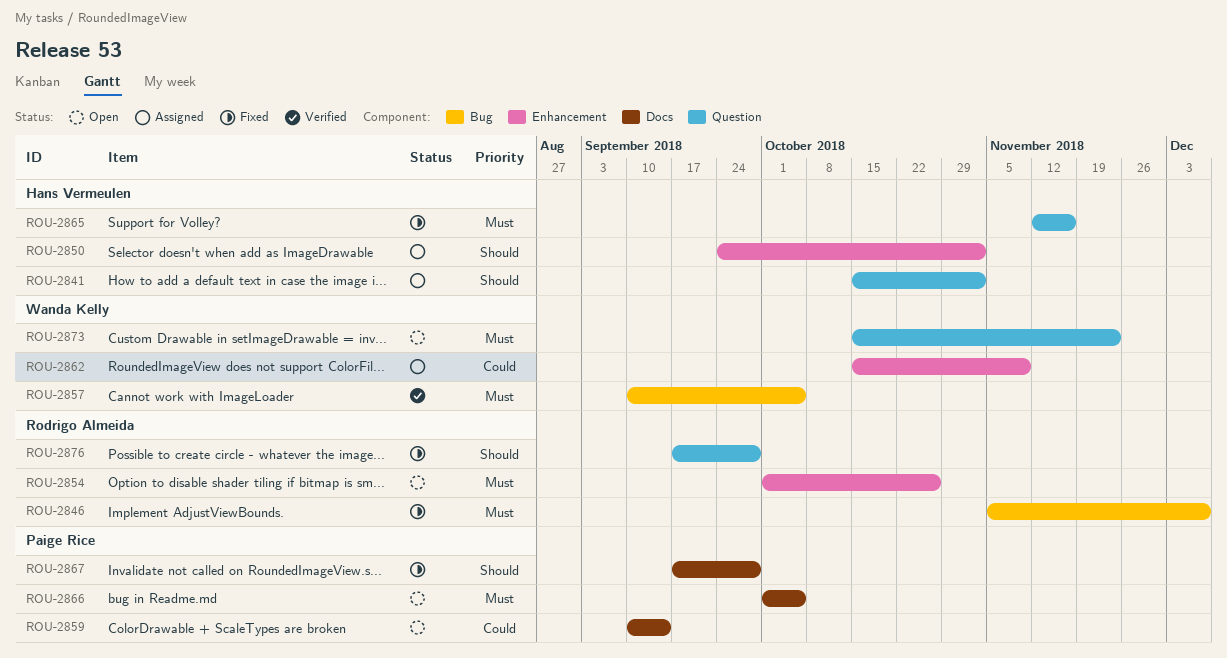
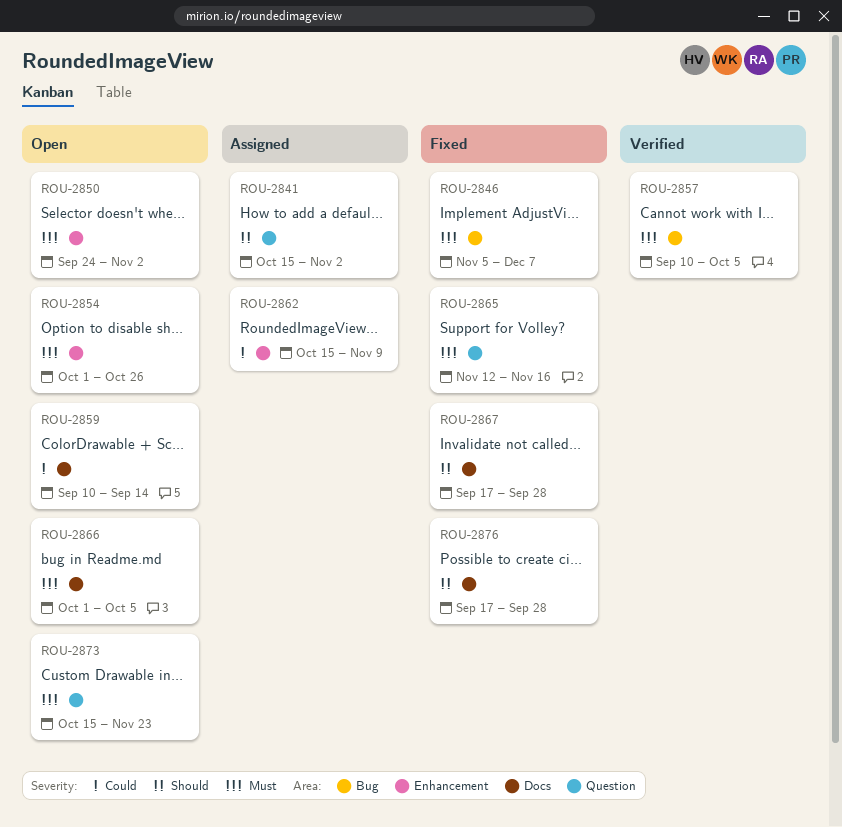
ROU-2850, status: Assigned -> Open
ROU-2850, priority: Should -> Must
ROU-2876, label: Question -> Docs

